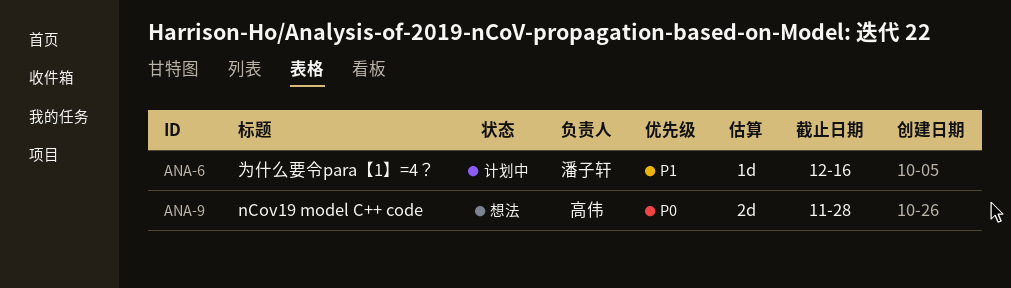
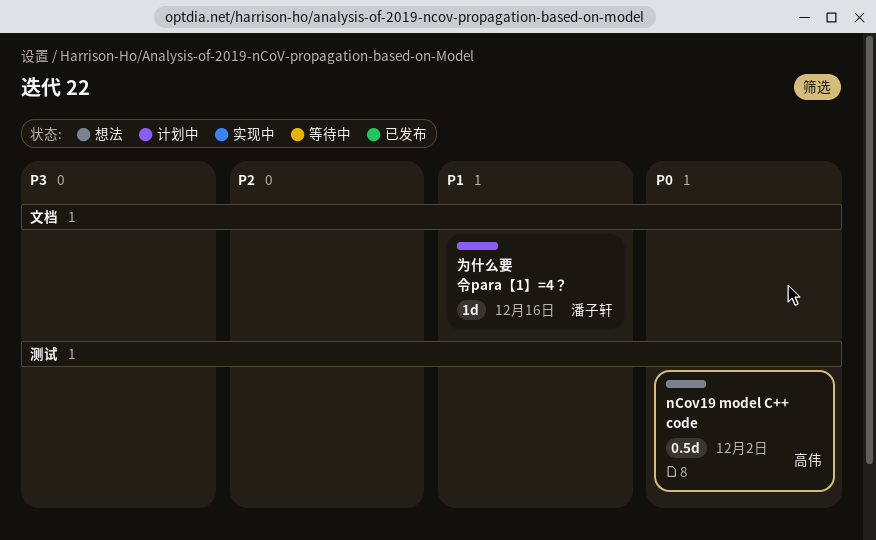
nCov19 model C++ code, estimate: 2d -> 0.5d
nCov19 model C++ code, due: Nov 28 -> Dec 2

